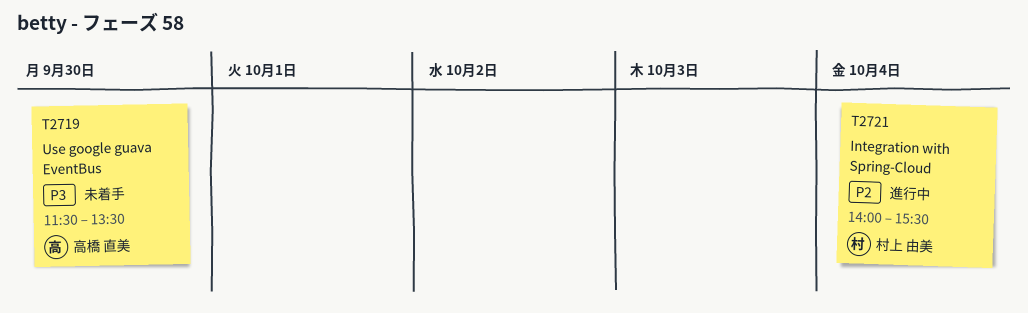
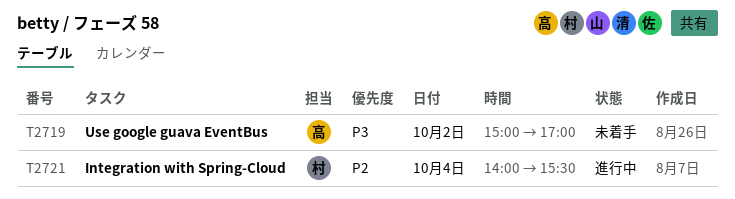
T2719, day: Sep 30 -> Oct 2
T2719, begins: 11:30 -> 15:00
T2719, ends: 13:30 -> 17:00

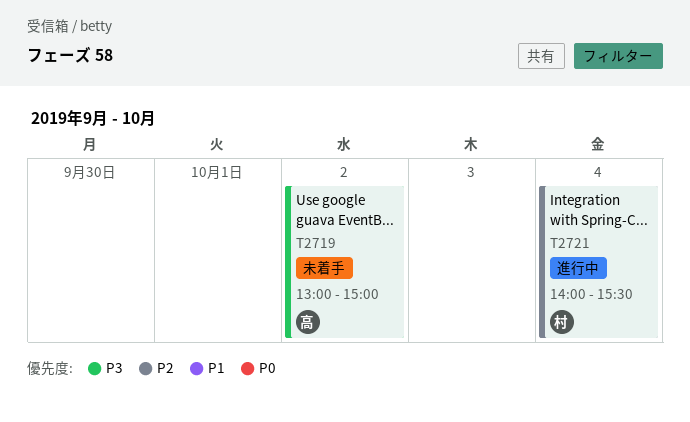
T2719, begins: 15:00 -> 13:00
T2719, ends: 17:00 -> 15:00

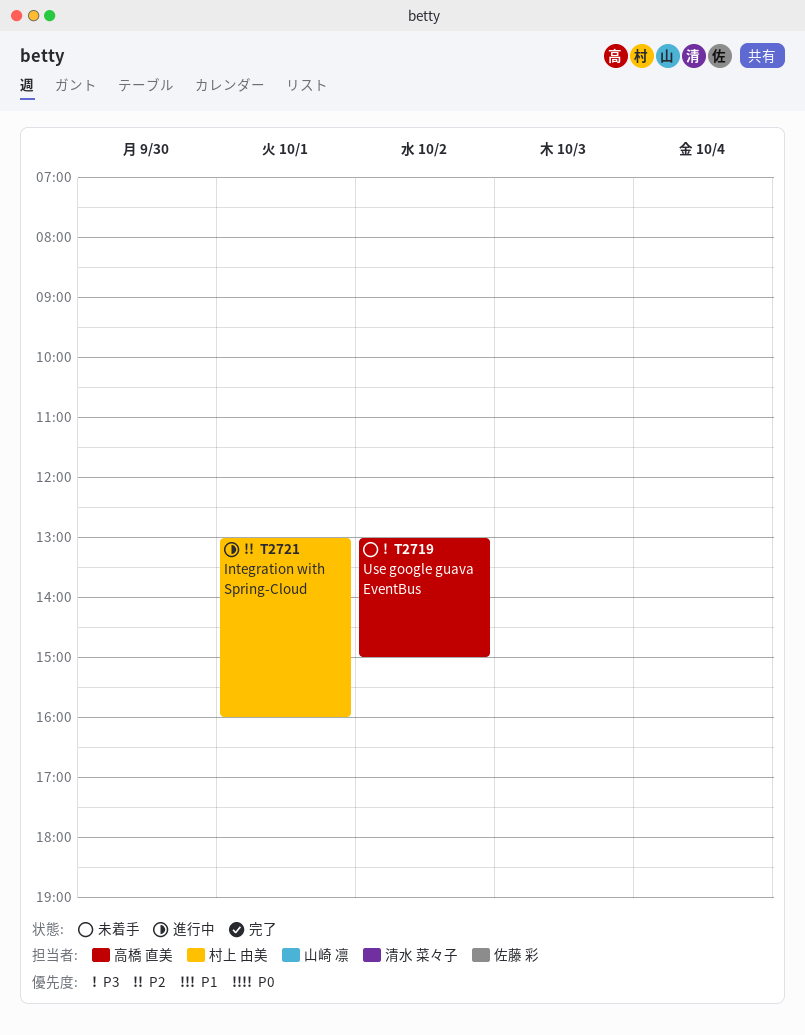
T2721, day: Oct 4 -> Oct 1
T2721, begins: 14:00 -> 13:00
T2721, ends: 15:30 -> 16:00

